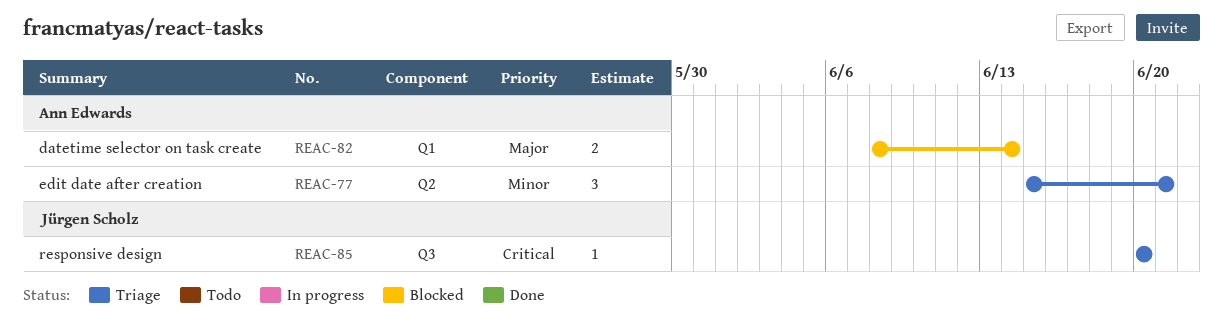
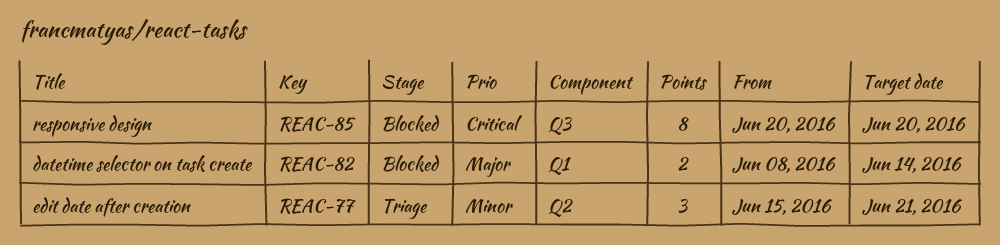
REAC-85, status: Triage -> Blocked
REAC-85, estimate: 1 -> 8

